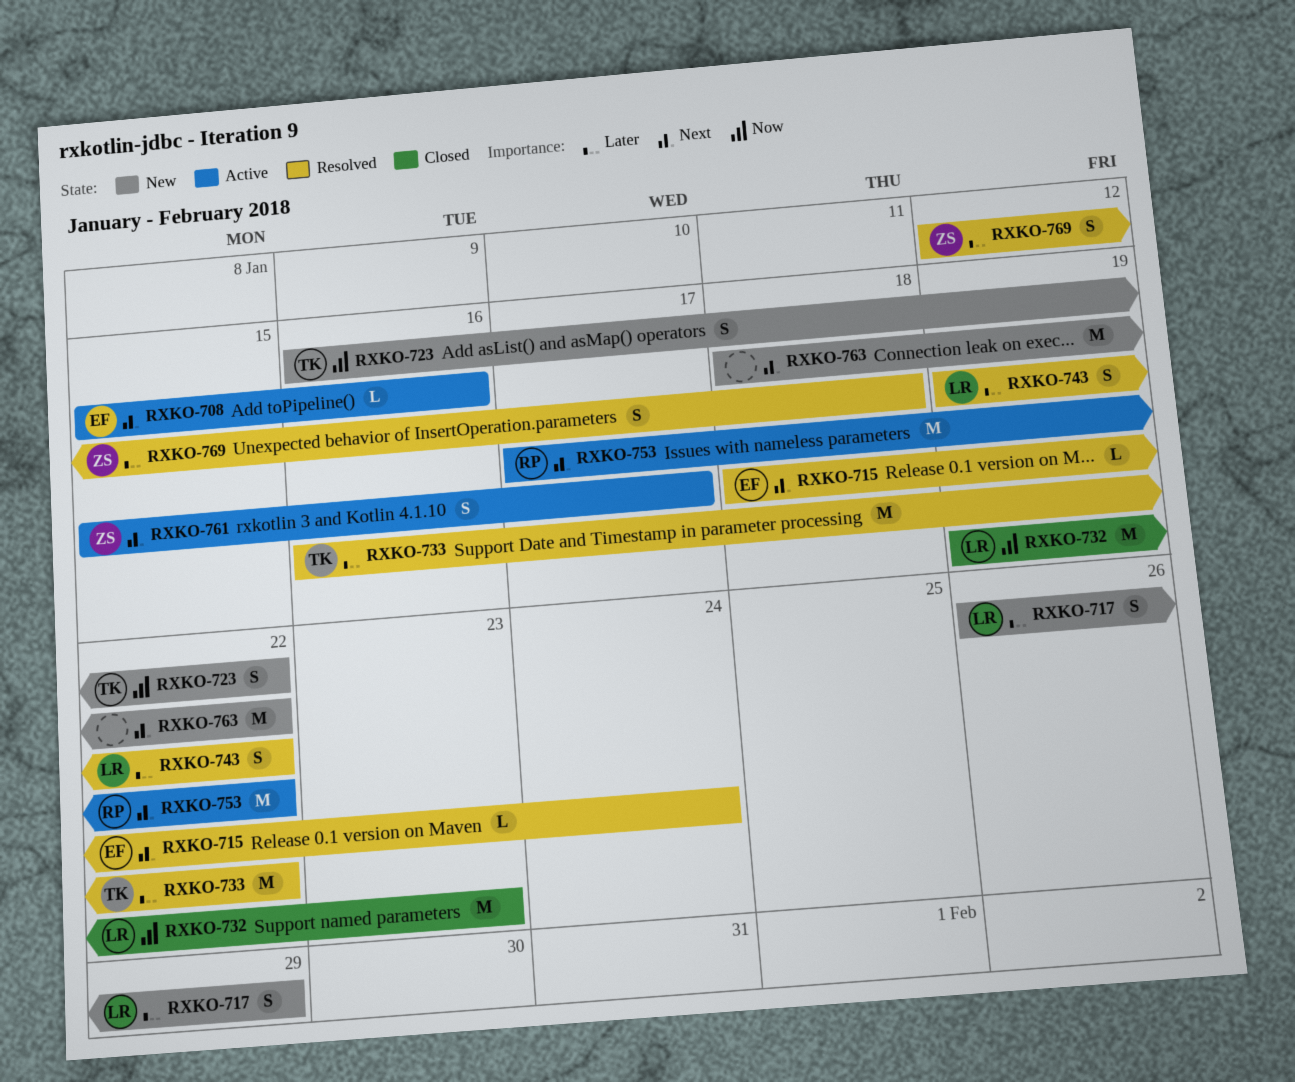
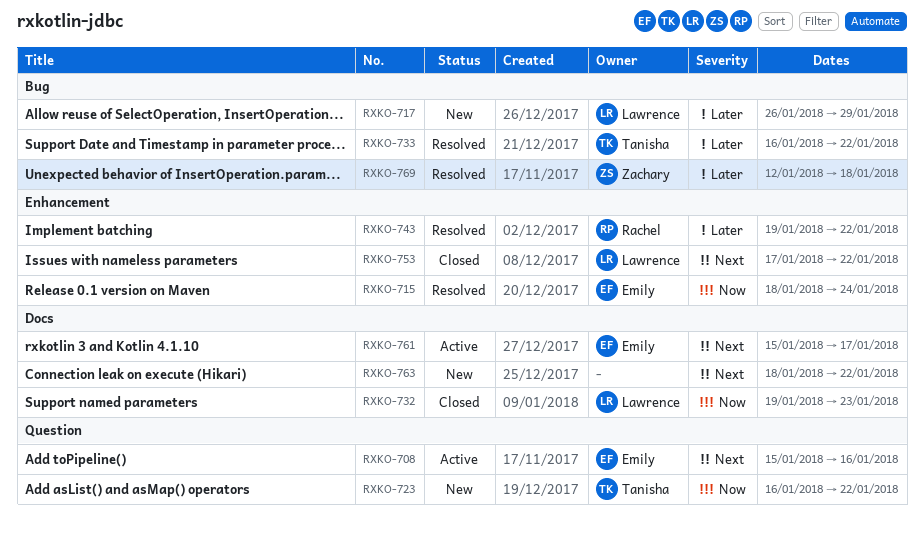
RXKO-715, priority: Next -> Now
RXKO-743, owner: Lawrence -> Rachel
RXKO-753, status: Active -> Closed
RXKO-753, owner: Rachel -> Lawrence
RXKO-761, owner: Zachary -> Emily

